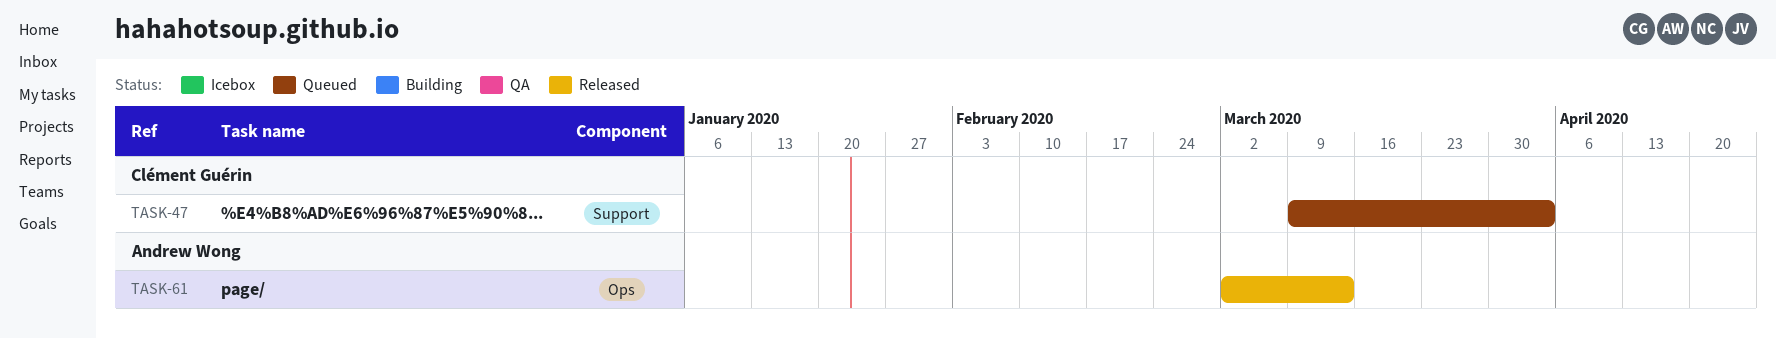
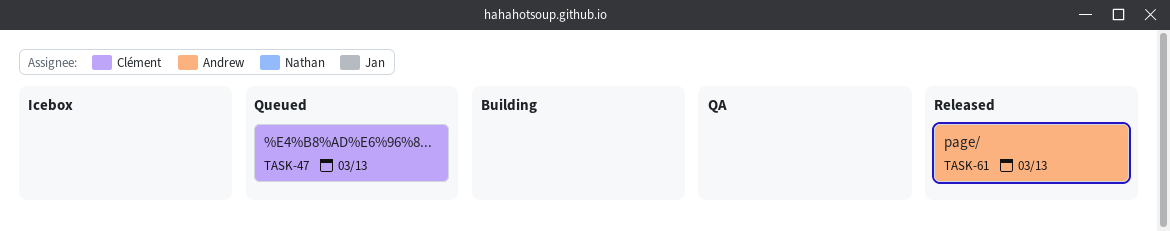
TASK-47, due: Apr 3 -> Mar 13

